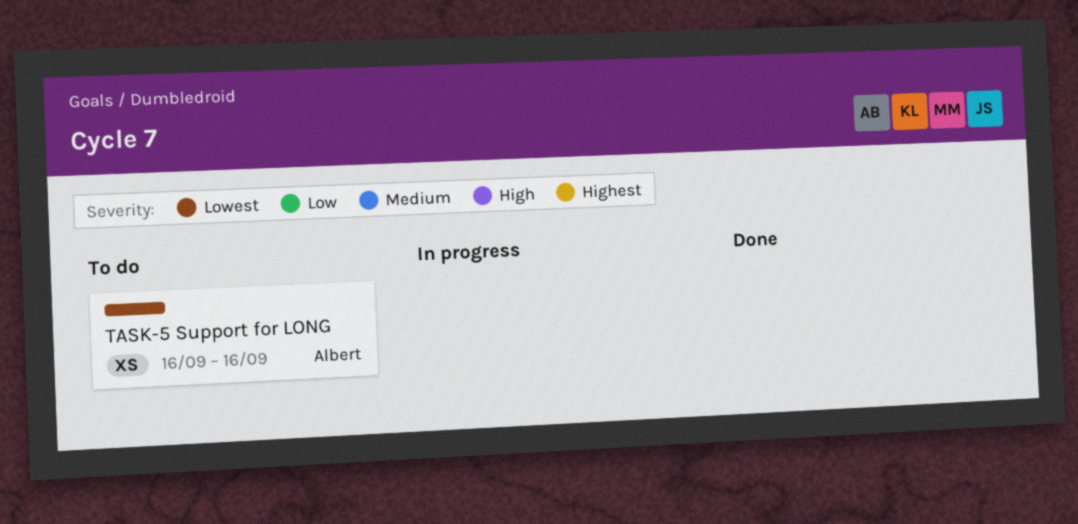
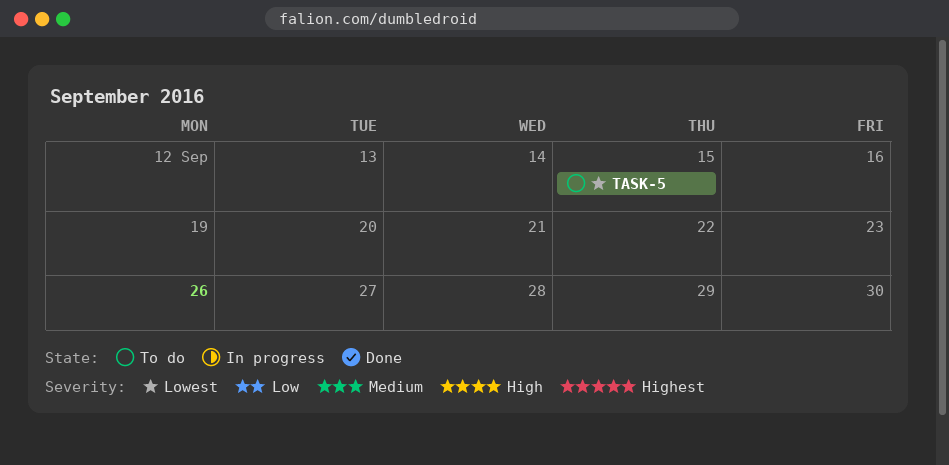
TASK-5, start: Sep 16 -> Sep 15
TASK-5, due: Sep 16 -> Sep 15

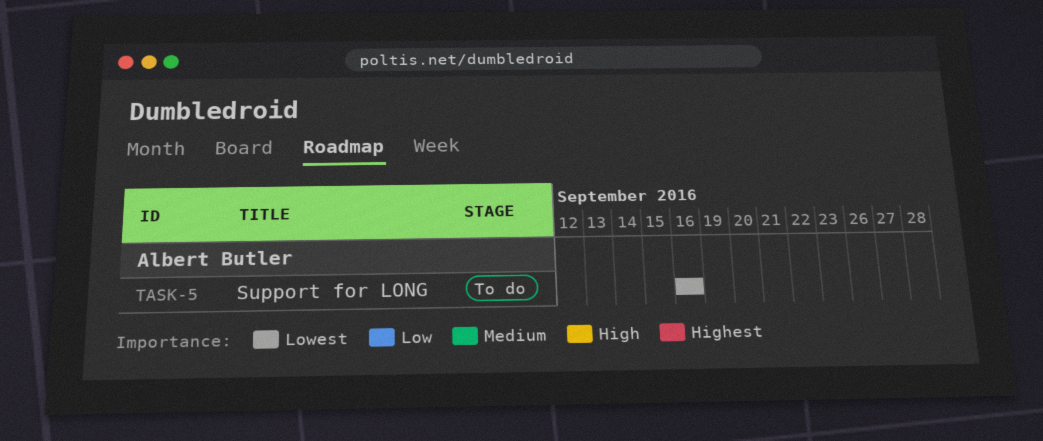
TASK-5, start: Sep 15 -> Sep 16
TASK-5, due: Sep 15 -> Sep 16

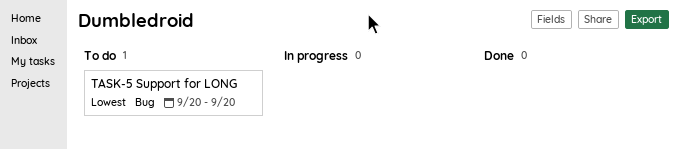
TASK-5, start: Sep 16 -> Sep 20
TASK-5, due: Sep 16 -> Sep 20

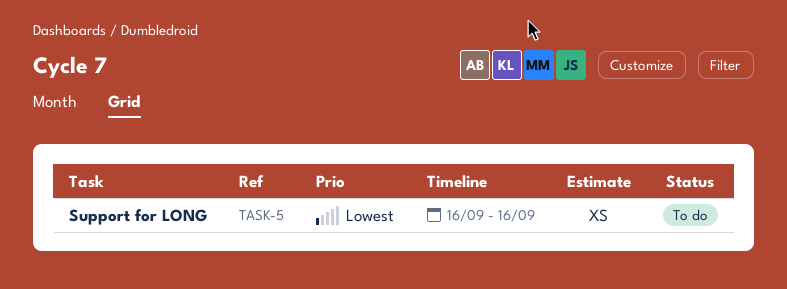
TASK-5, start: Sep 20 -> Sep 16
TASK-5, due: Sep 20 -> Sep 16

